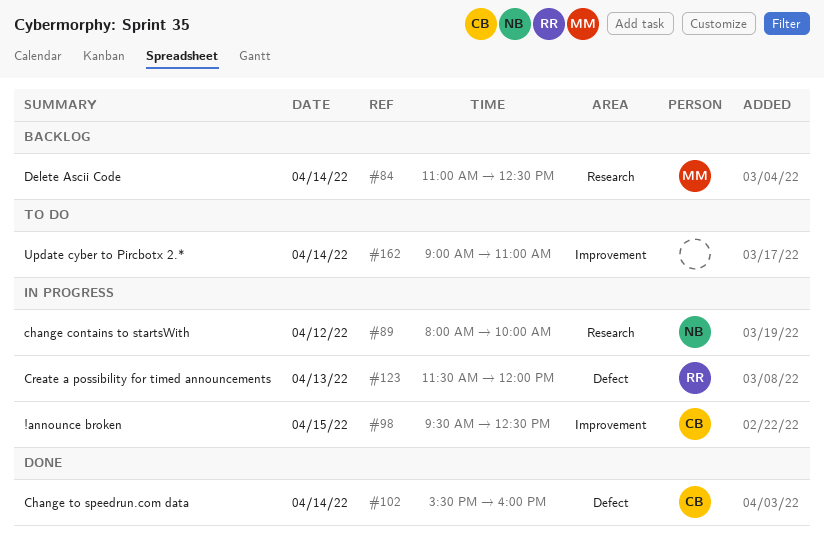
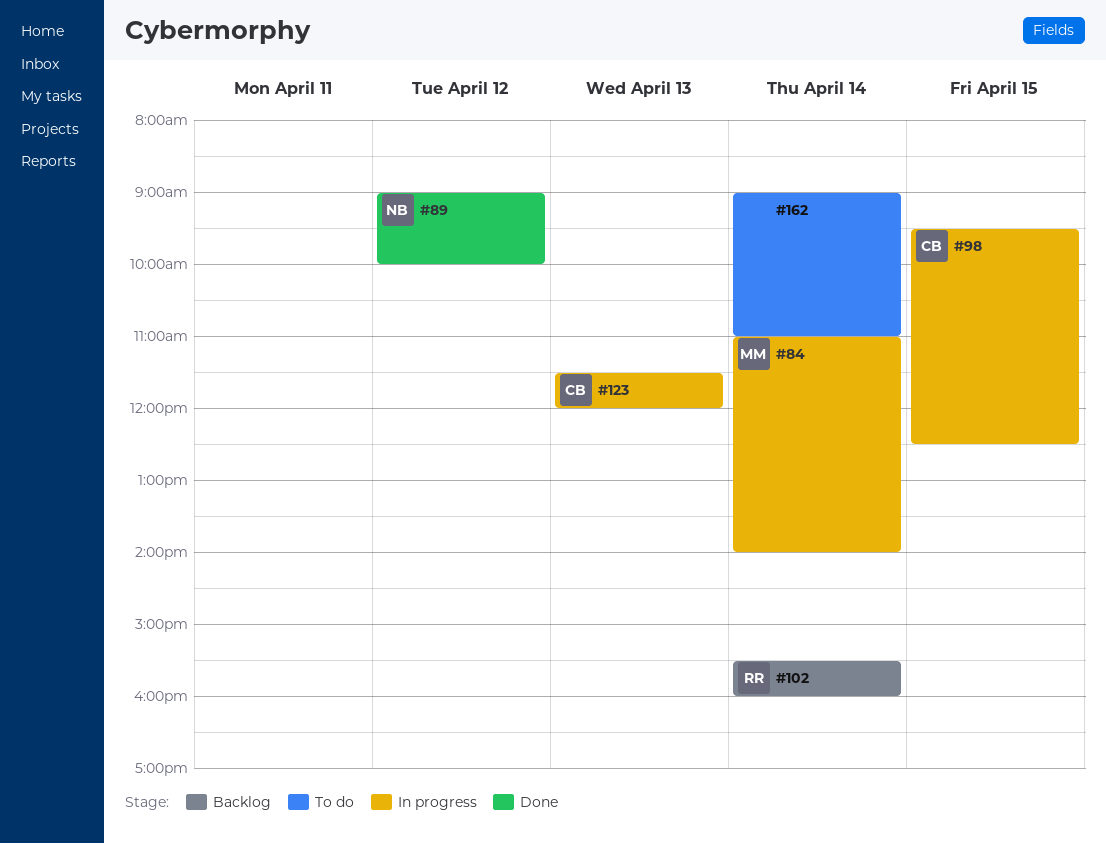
#84, status: Backlog -> In progress
#84, ends: 12:30 -> 14:00
#89, status: In progress -> Done
#89, begins: 08:00 -> 09:00
#102, status: Done -> Backlog
#102, owner: CB -> RR
#123, owner: RR -> CB

